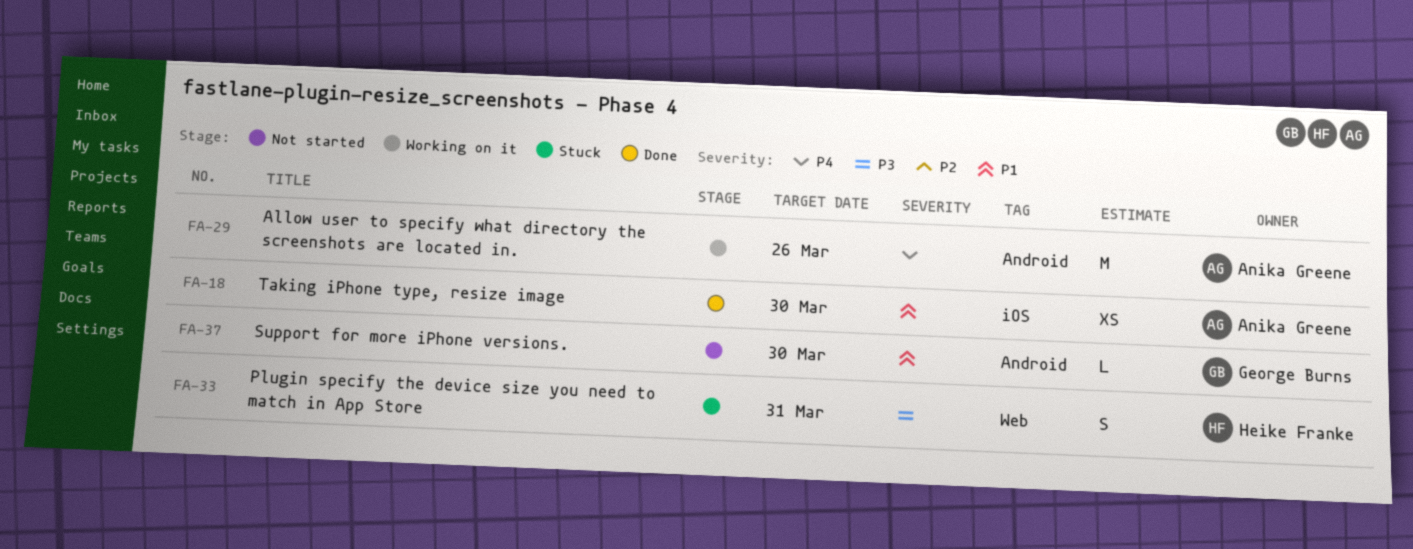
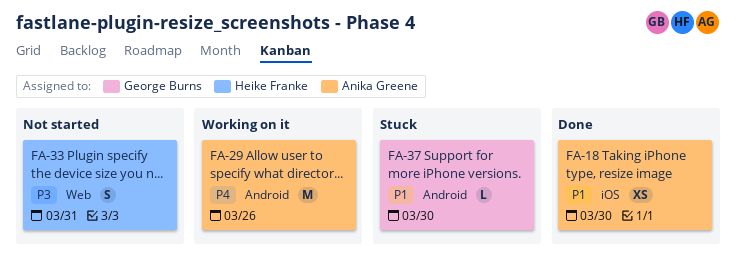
FA-33, status: Stuck -> Not started
FA-37, status: Not started -> Stuck

